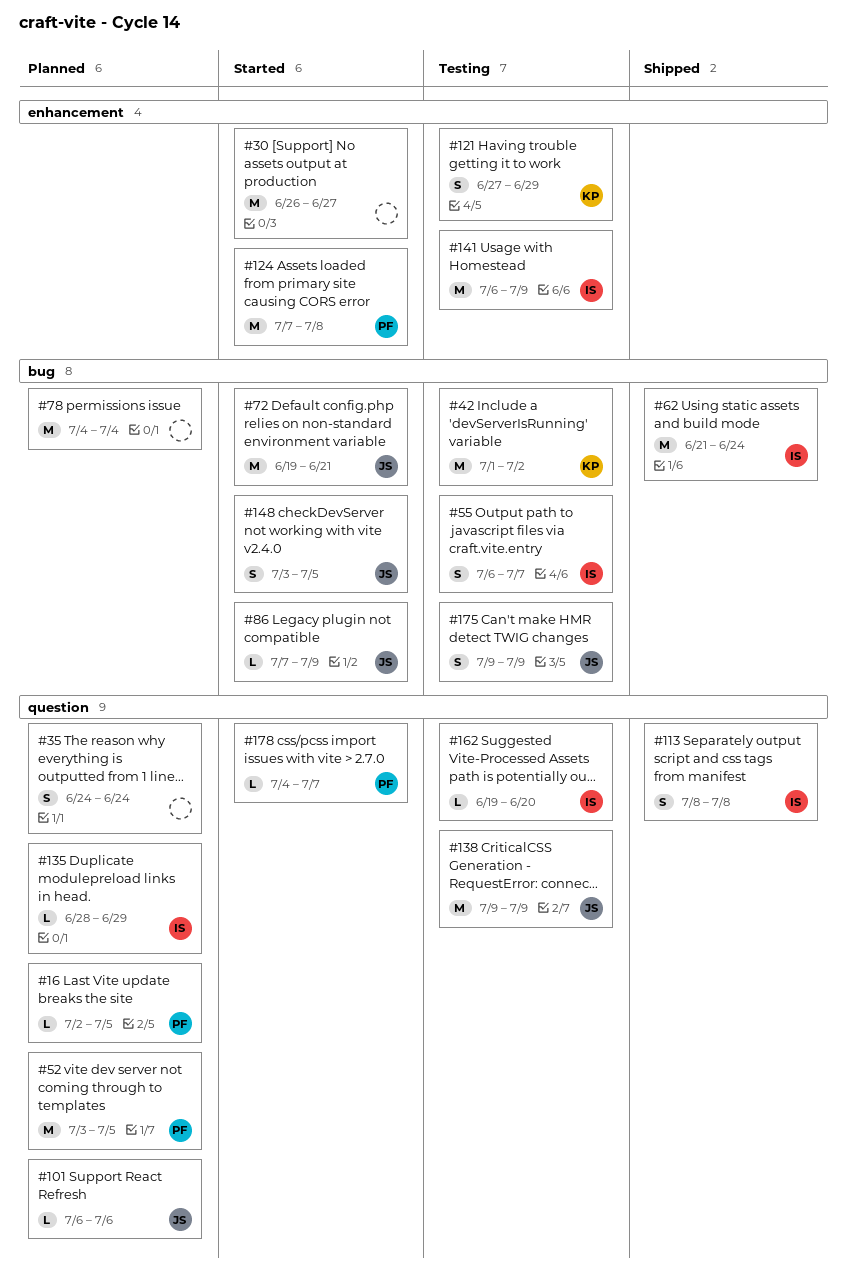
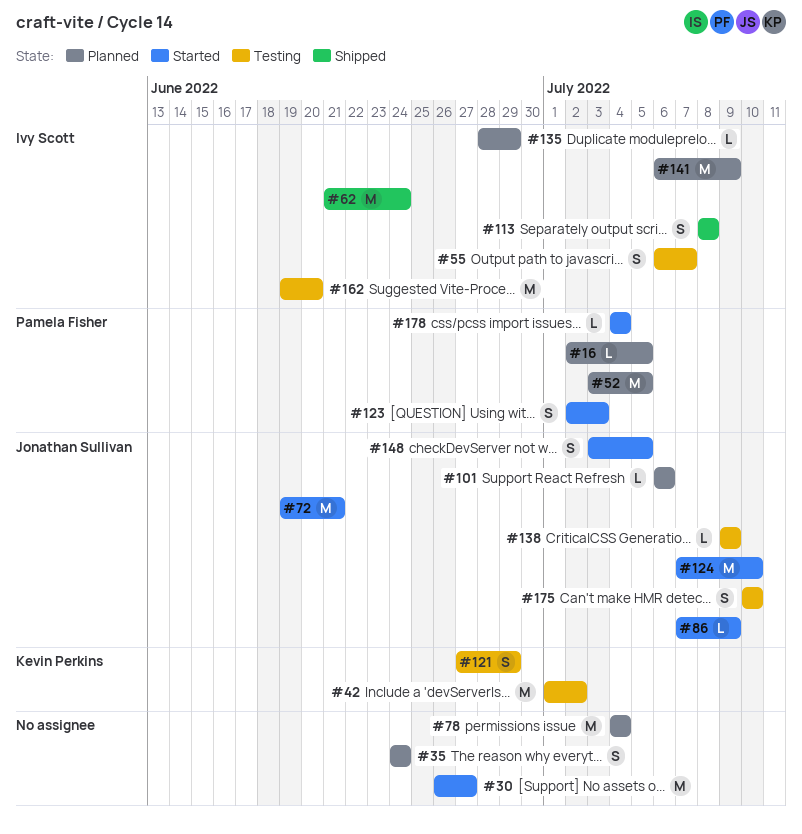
#123: none -> present
#124, owner: Pamela Fisher -> Jonathan Sullivan
#124, due: Jul 8 -> Jul 10
#138, estimate: M -> L
#141, status: Testing -> Planned
#162, estimate: L -> M
#175, start: Jul 9 -> Jul 10
#175, due: Jul 9 -> Jul 10
#178, due: Jul 7 -> Jul 4

